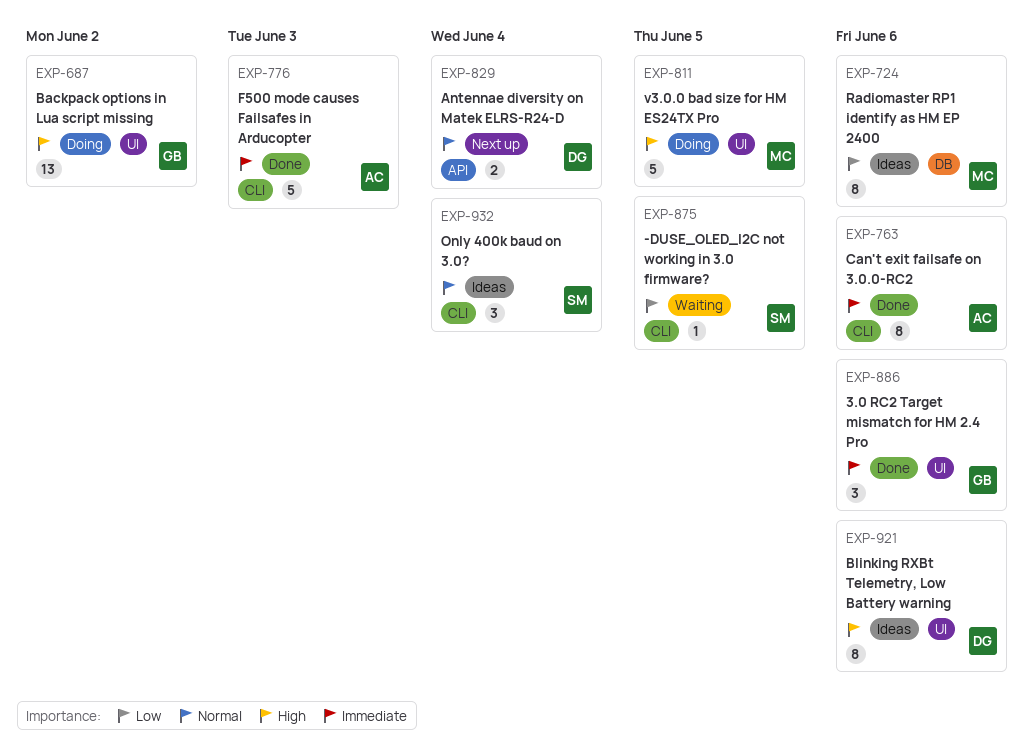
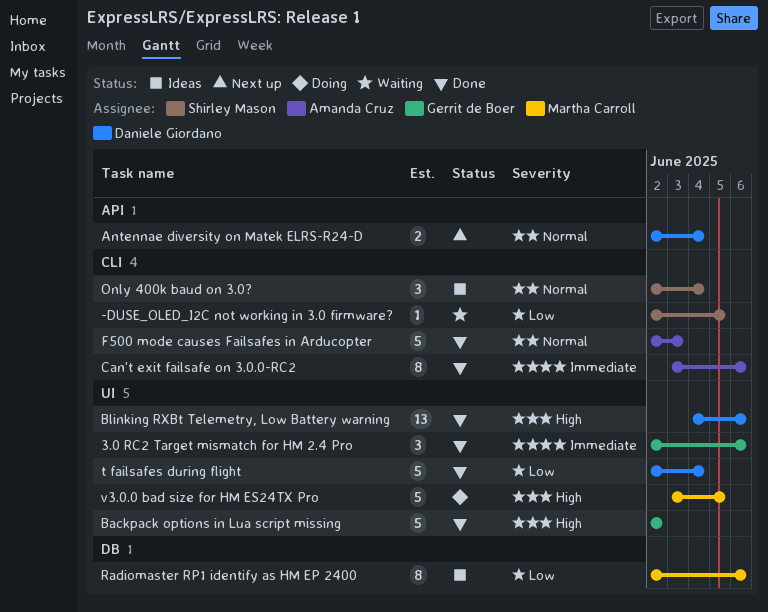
Backpack options in Lua script missing, status: Doing -> Done
Backpack options in Lua script missing, estimate: 13 -> 5
Blinking RXBt Telemetry, Low Battery warning, status: Ideas -> Done
Blinking RXBt Telemetry, Low Battery warning, estimate: 8 -> 13
F500 mode causes Failsafes in Arducopter, priority: Immediate -> Normal
t failsafes during flight: none -> present

